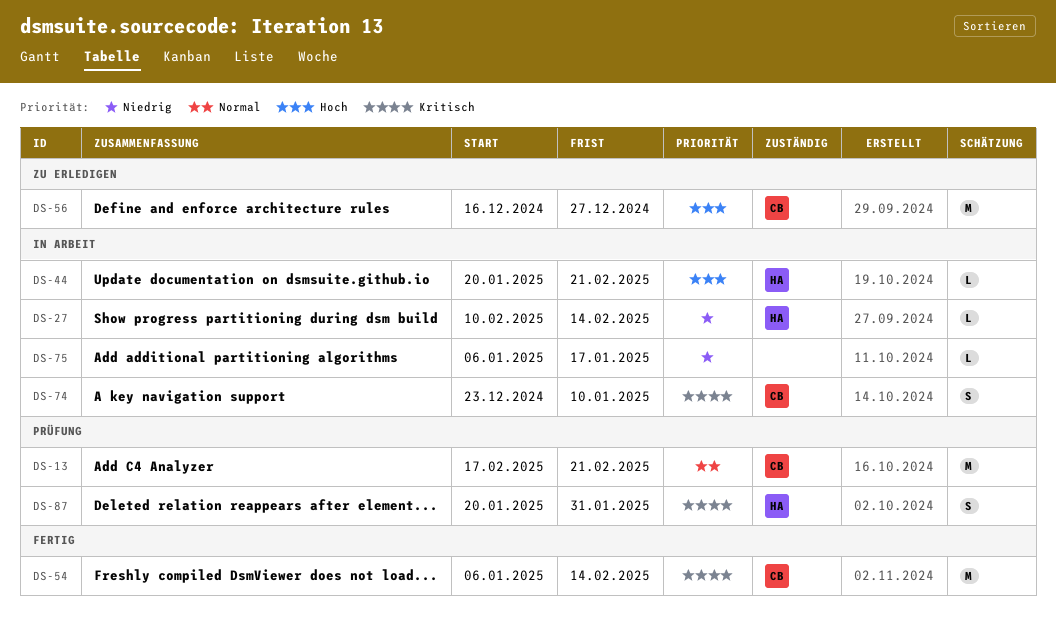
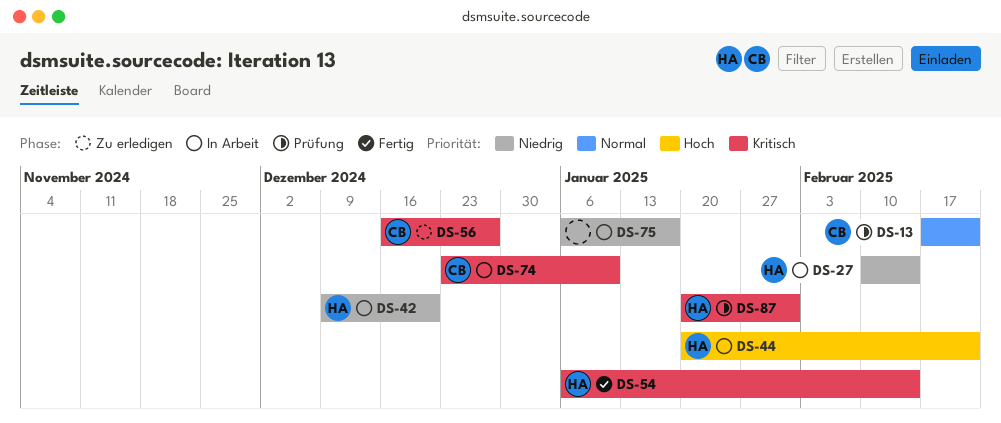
DS-42: none -> present
DS-54, owner: CB -> HA
DS-56, priority: Hoch -> Kritisch

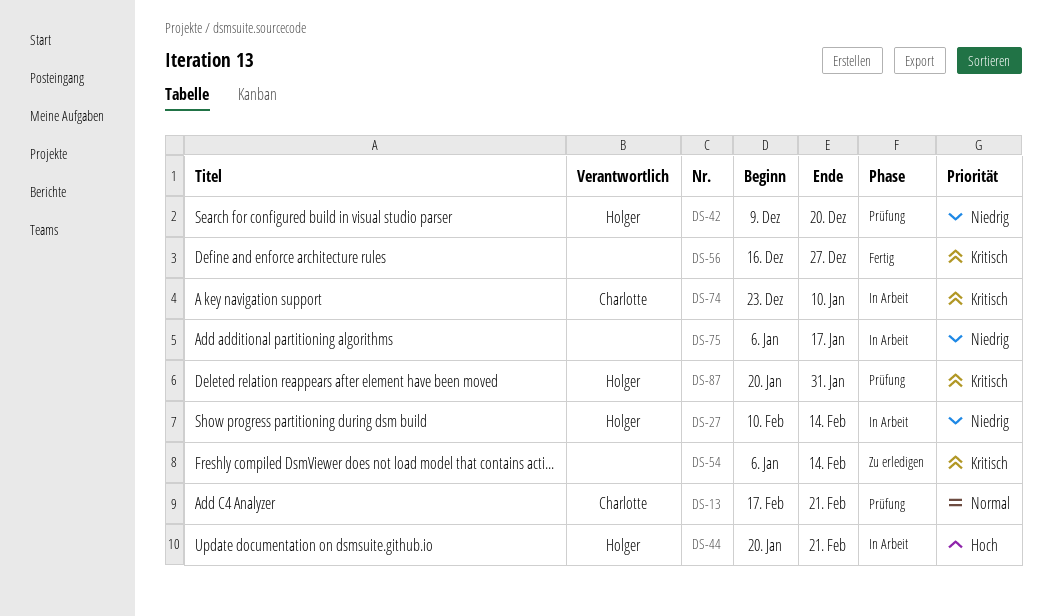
DS-42, status: In Arbeit -> Prüfung
DS-54, status: Fertig -> Zu erledigen
DS-54, owner: Holger -> none
DS-56, status: Zu erledigen -> Fertig
DS-56, owner: Charlotte -> none

